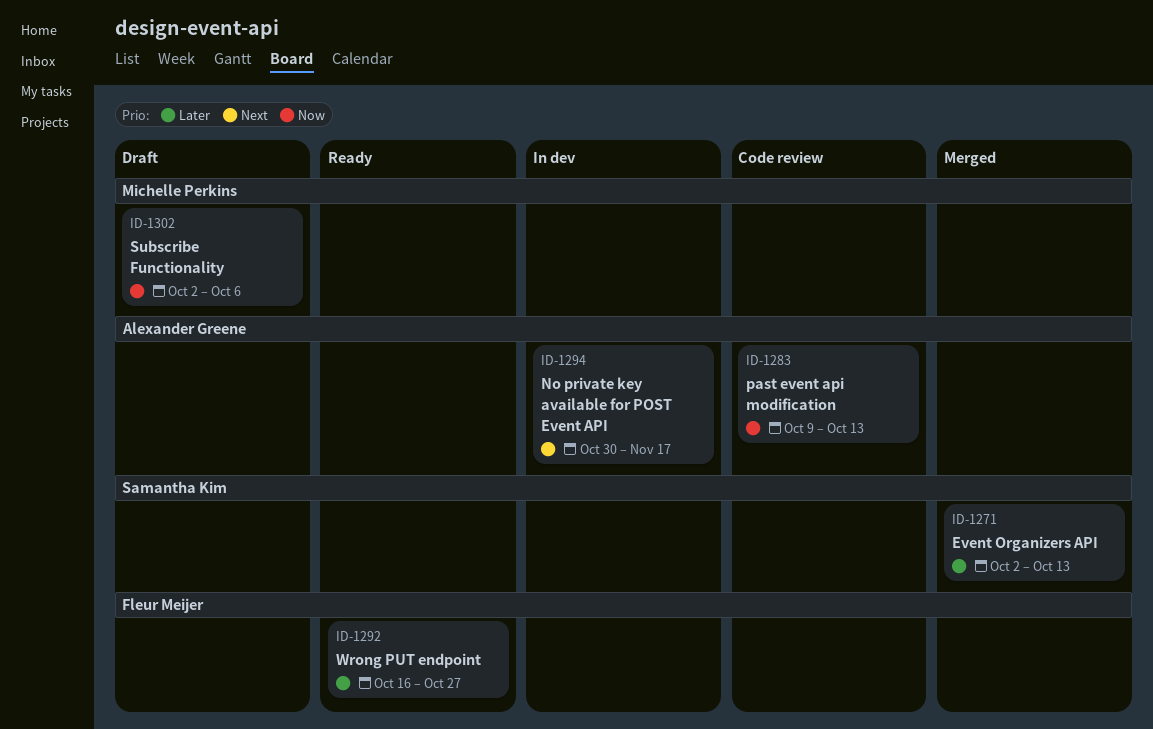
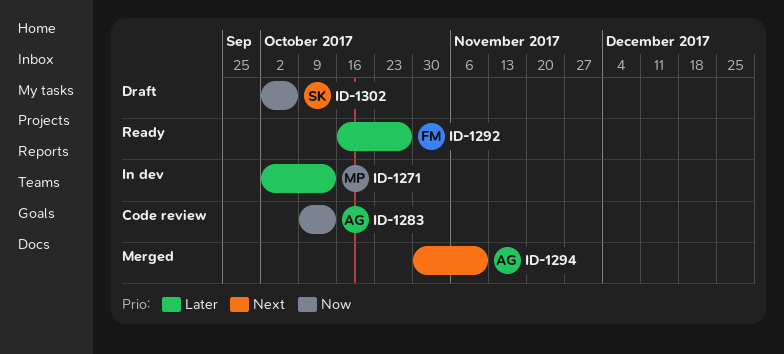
ID-1271, status: Merged -> In dev
ID-1271, owner: Samantha Kim -> Michelle Perkins
ID-1294, status: In dev -> Merged
ID-1294, due: Nov 17 -> Nov 10
ID-1302, owner: Michelle Perkins -> Samantha Kim

